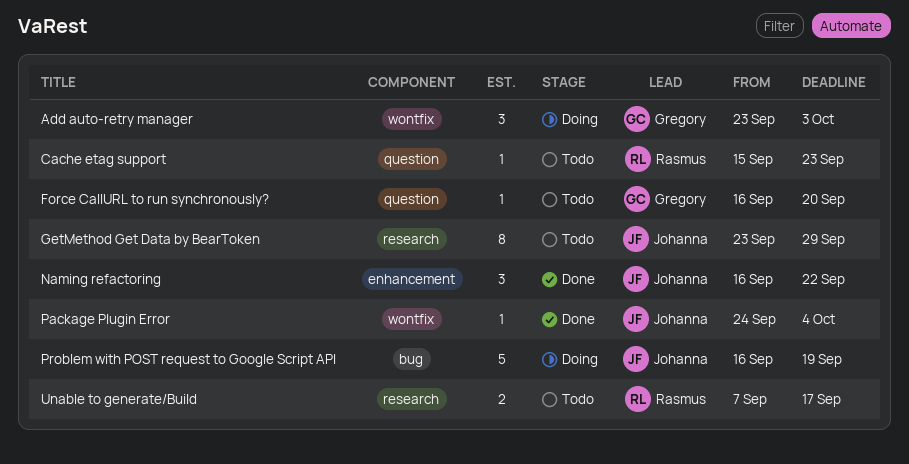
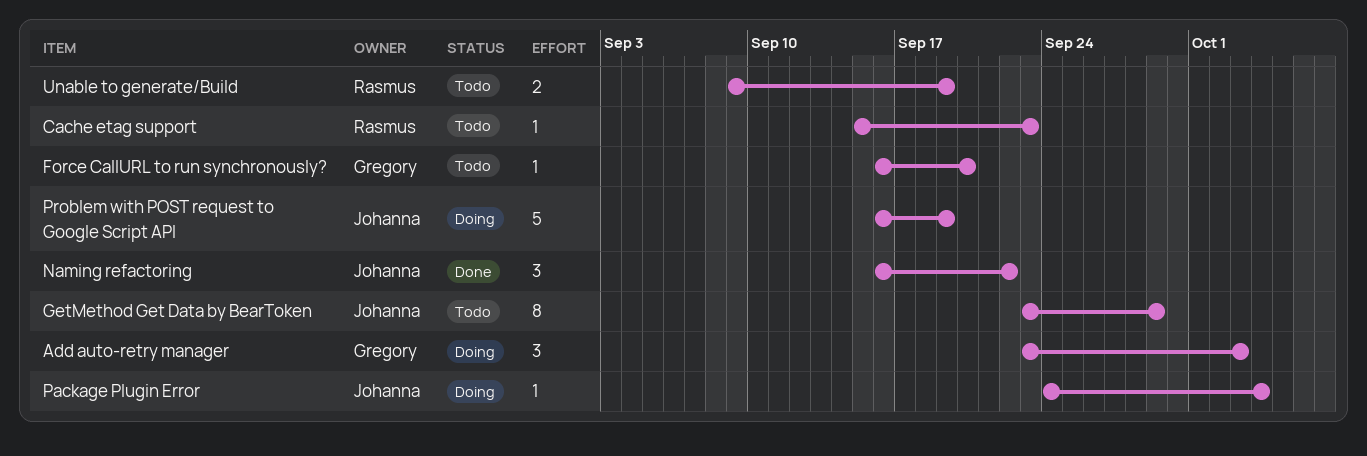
Package Plugin Error, status: Done -> Doing
Unable to generate/Build, start: Sep 7 -> Sep 9
Unable to generate/Build, due: Sep 17 -> Sep 19

